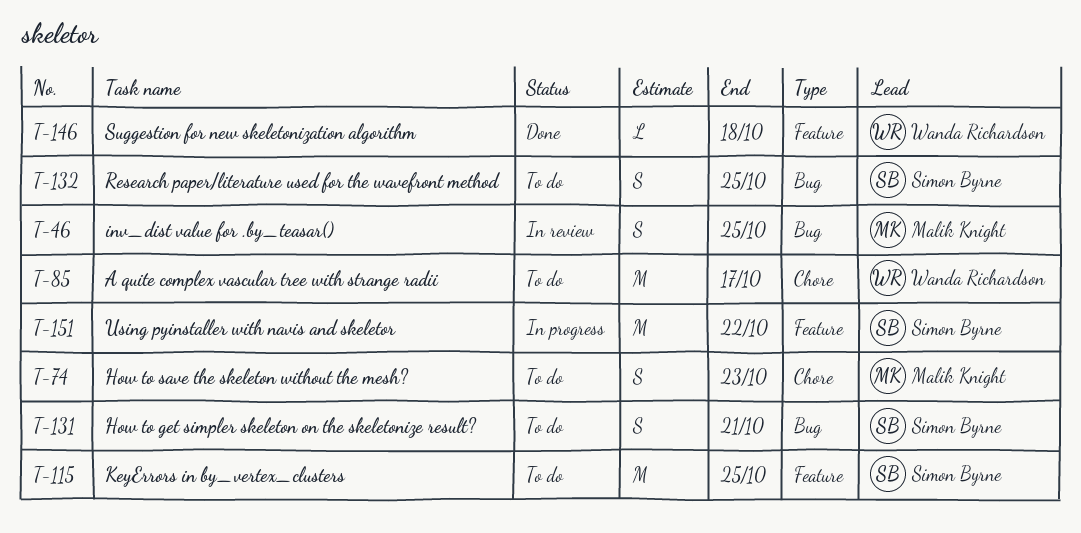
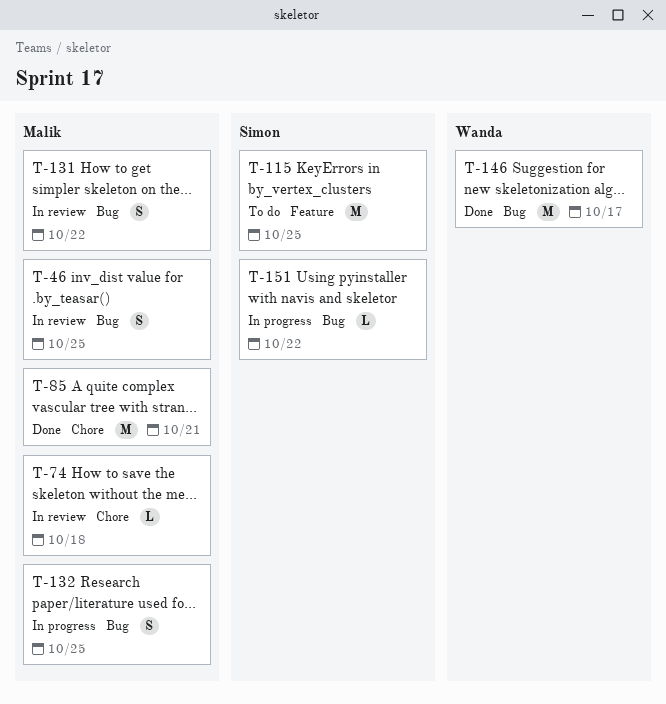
T-74, status: To do -> In review
T-74, estimate: S -> L
T-74, due: Oct 23 -> Oct 18
T-85, status: To do -> Done
T-85, owner: Wanda Richardson -> Malik Knight
T-85, due: Oct 17 -> Oct 21
T-131, status: To do -> In review
T-131, owner: Simon Byrne -> Malik Knight
T-131, due: Oct 21 -> Oct 22
T-132, status: To do -> In progress
T-132, owner: Simon Byrne -> Malik Knight
T-146, label: Feature -> Bug
T-146, estimate: L -> M
T-146, due: Oct 18 -> Oct 17
T-151, label: Feature -> Bug
T-151, estimate: M -> L

